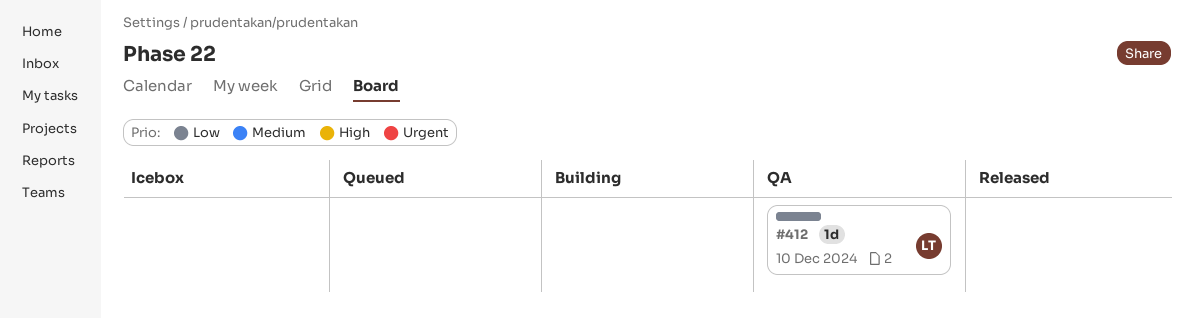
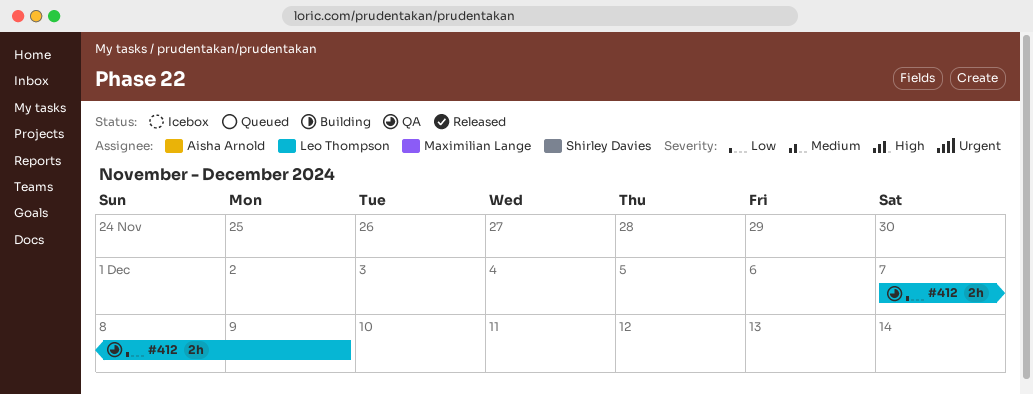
#412, estimate: 1d -> 2h
#412, due: Dec 10 -> Dec 9

